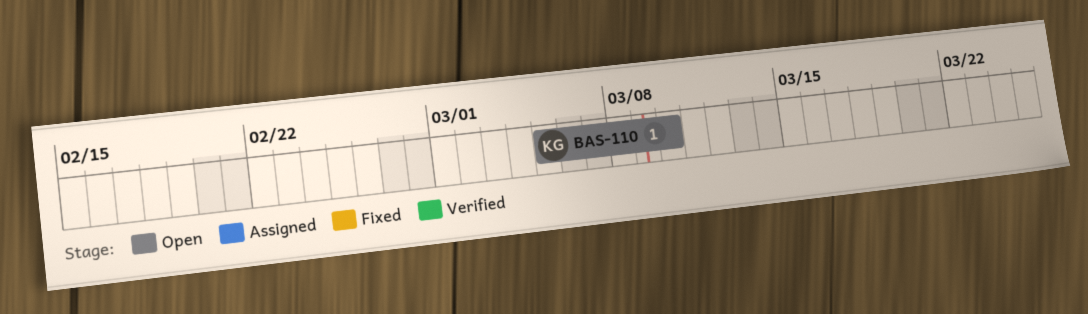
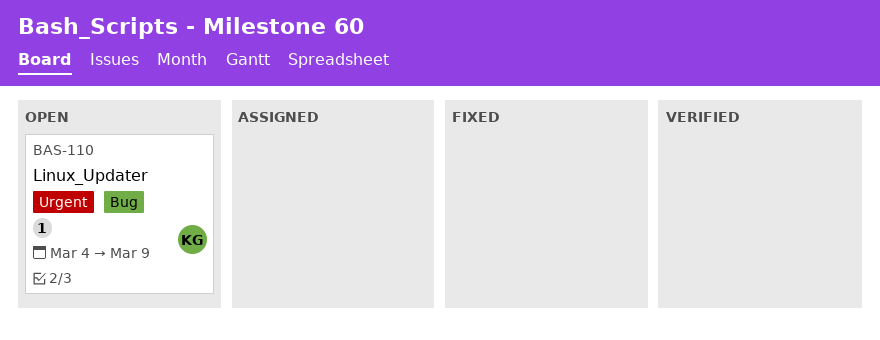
BAS-110, start: Mar 5 -> Mar 4
BAS-110, due: Mar 10 -> Mar 9

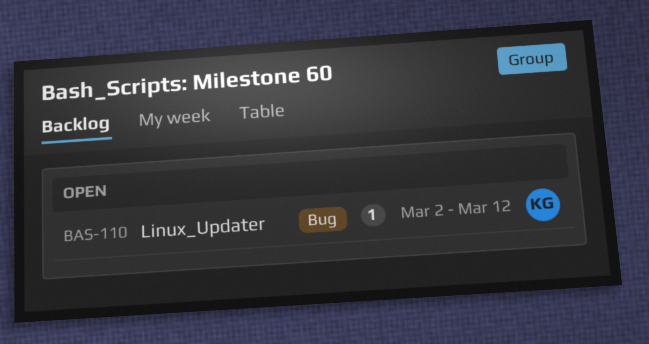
BAS-110, start: Mar 4 -> Mar 2
BAS-110, due: Mar 9 -> Mar 12

